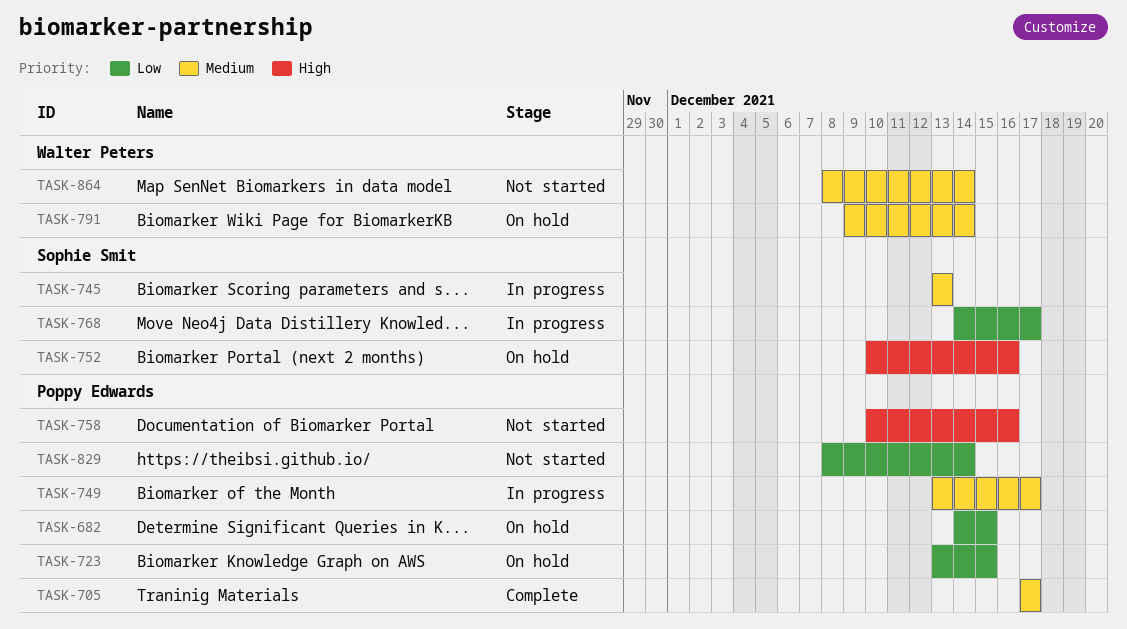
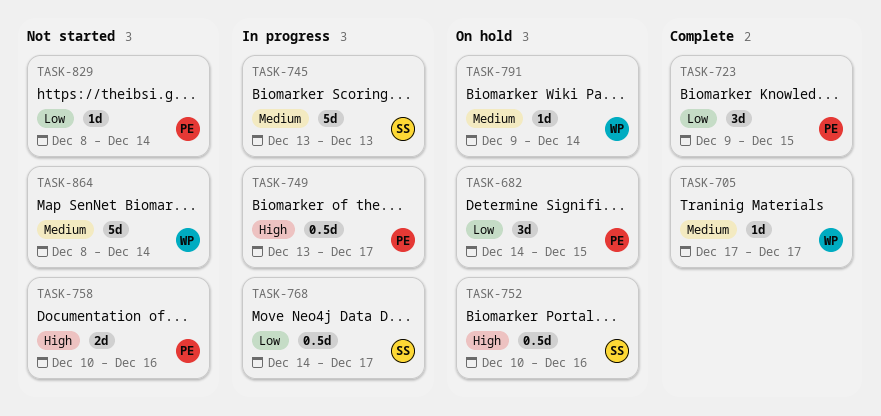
TASK-705, owner: Poppy Edwards -> Walter Peters
TASK-723, status: On hold -> Complete
TASK-723, start: Dec 13 -> Dec 9
TASK-749, priority: Medium -> High

